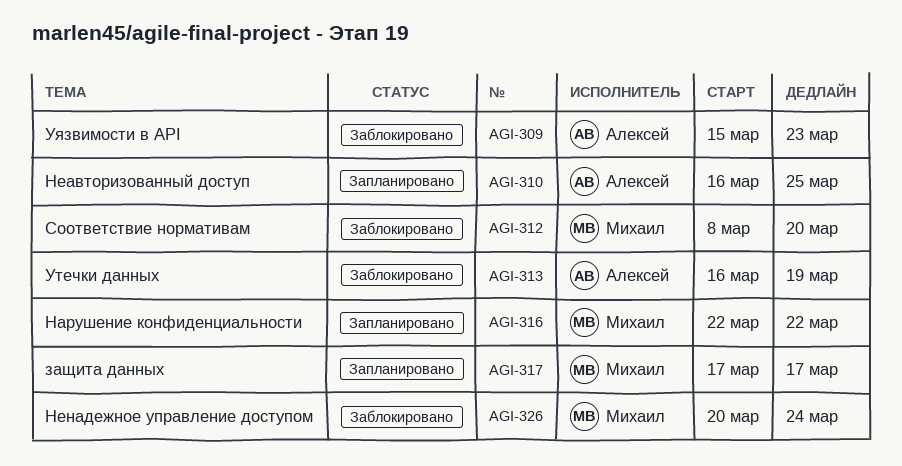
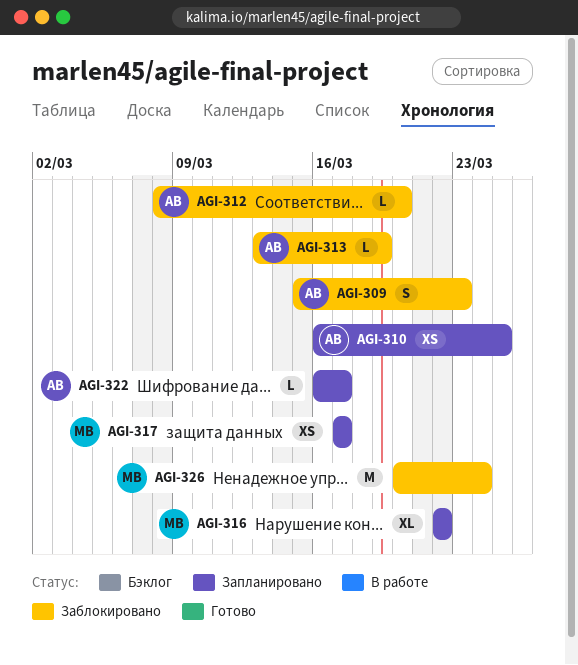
AGI-312, owner: Михаил -> Алексей
AGI-313, start: Mar 16 -> Mar 13
AGI-322: none -> present

